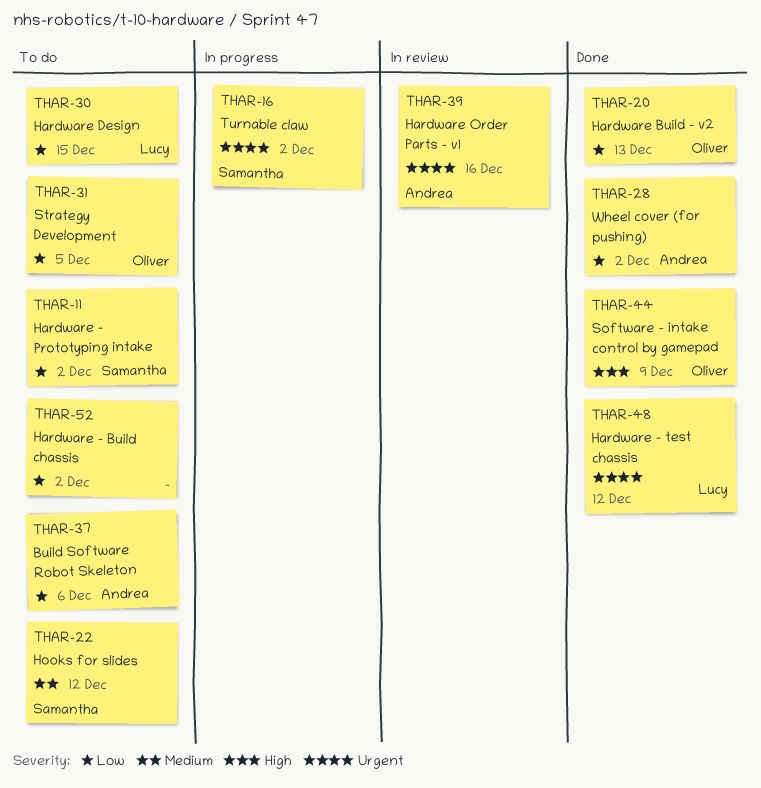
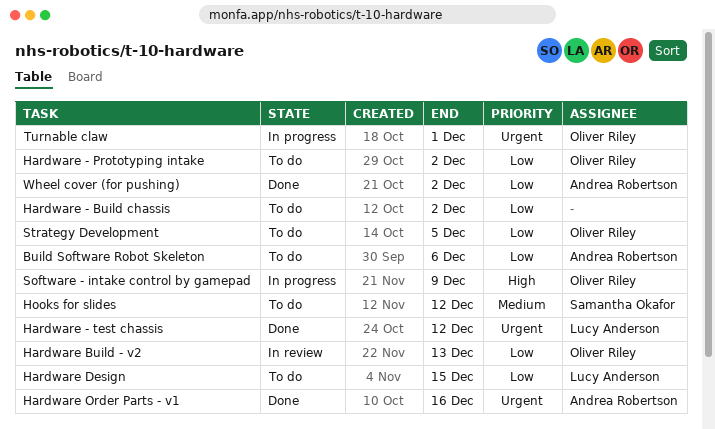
Hardware - Prototyping intake, owner: Samantha Okafor -> Oliver Riley
Hardware Build - v2, status: Done -> In review
Hardware Order Parts - v1, status: In review -> Done
Software - intake control by gamepad, status: Done -> In progress
Turnable claw, owner: Samantha Okafor -> Oliver Riley
Turnable claw, due: Dec 2 -> Dec 1

